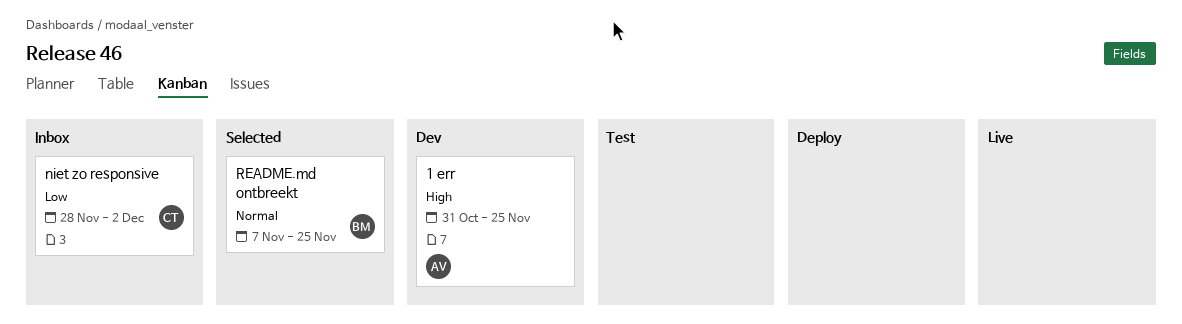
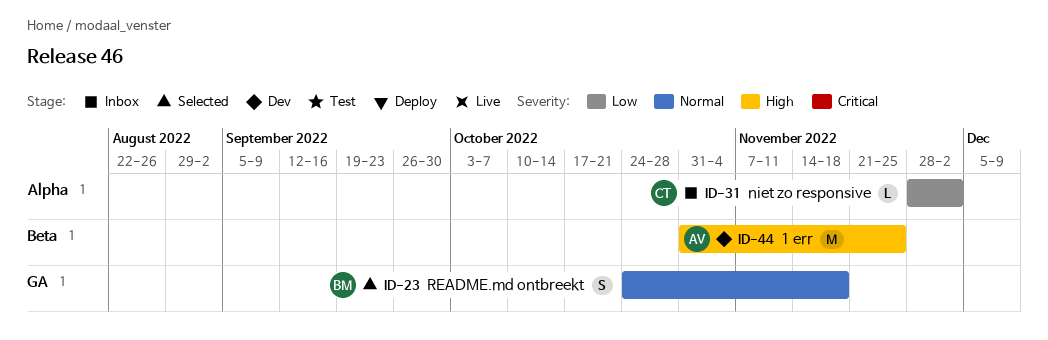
README.md ontbreekt, start: Nov 7 -> Oct 24
README.md ontbreekt, due: Nov 25 -> Nov 18

